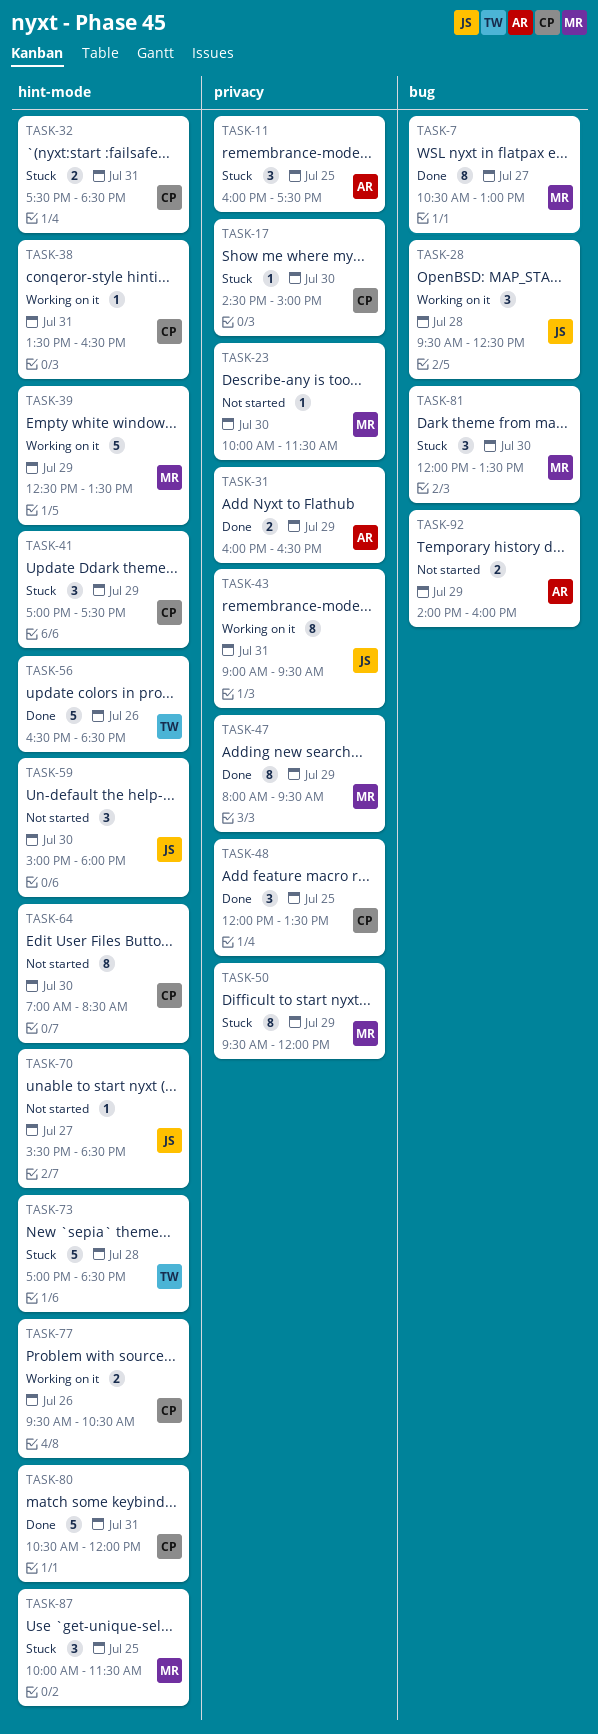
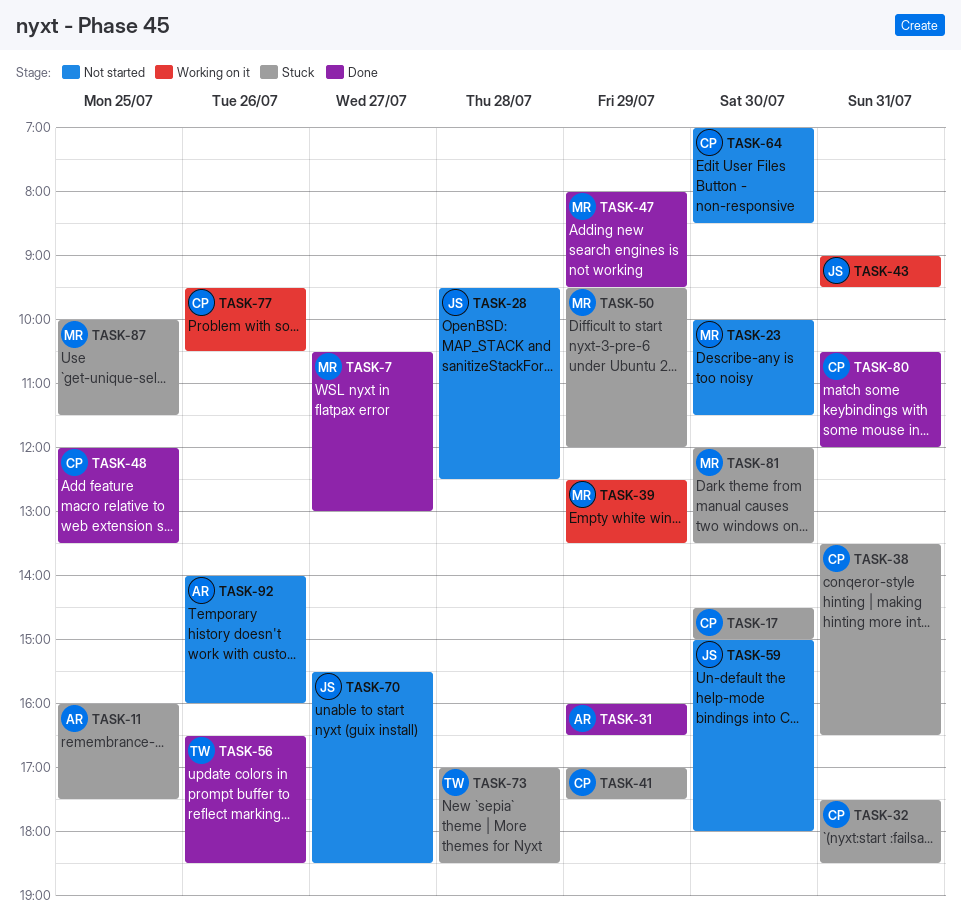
TASK-28, status: Working on it -> Not started
TASK-38, status: Working on it -> Stuck
TASK-92, day: Jul 29 -> Jul 26

